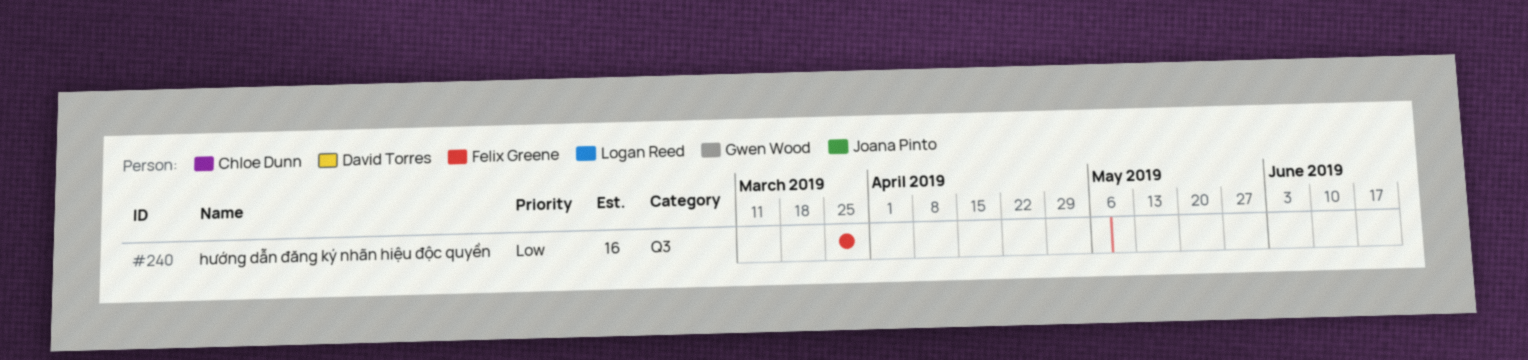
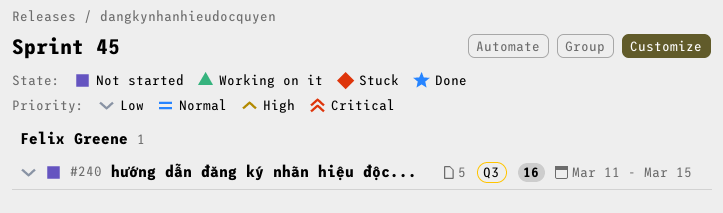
#240, start: Mar 25 -> Mar 11
#240, due: Mar 29 -> Mar 15

